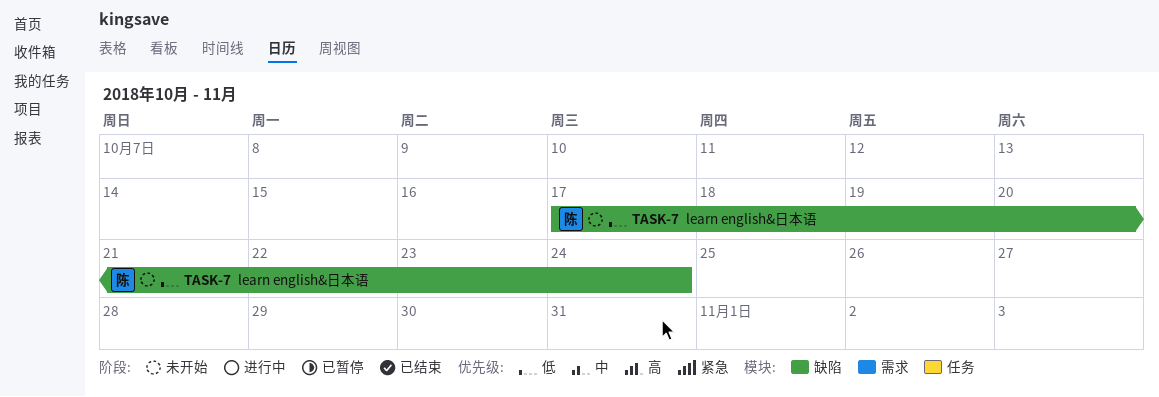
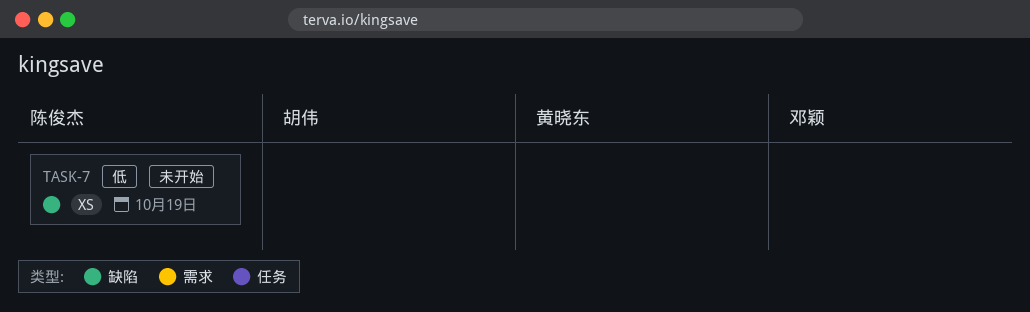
TASK-7, due: Oct 24 -> Oct 19

